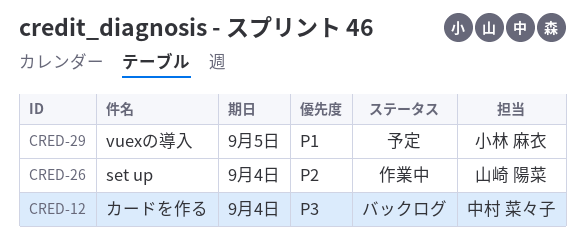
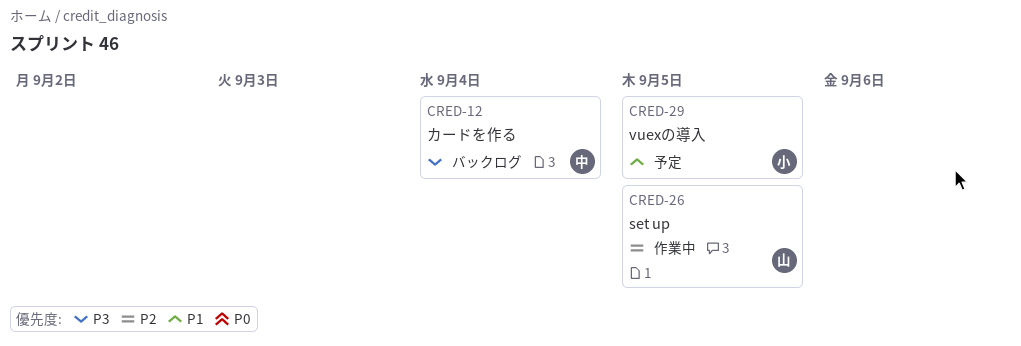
CRED-26, due: Sep 4 -> Sep 5

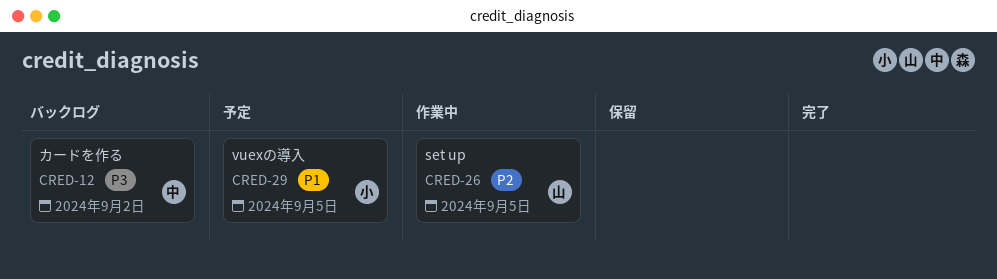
CRED-12, due: Sep 4 -> Sep 2

